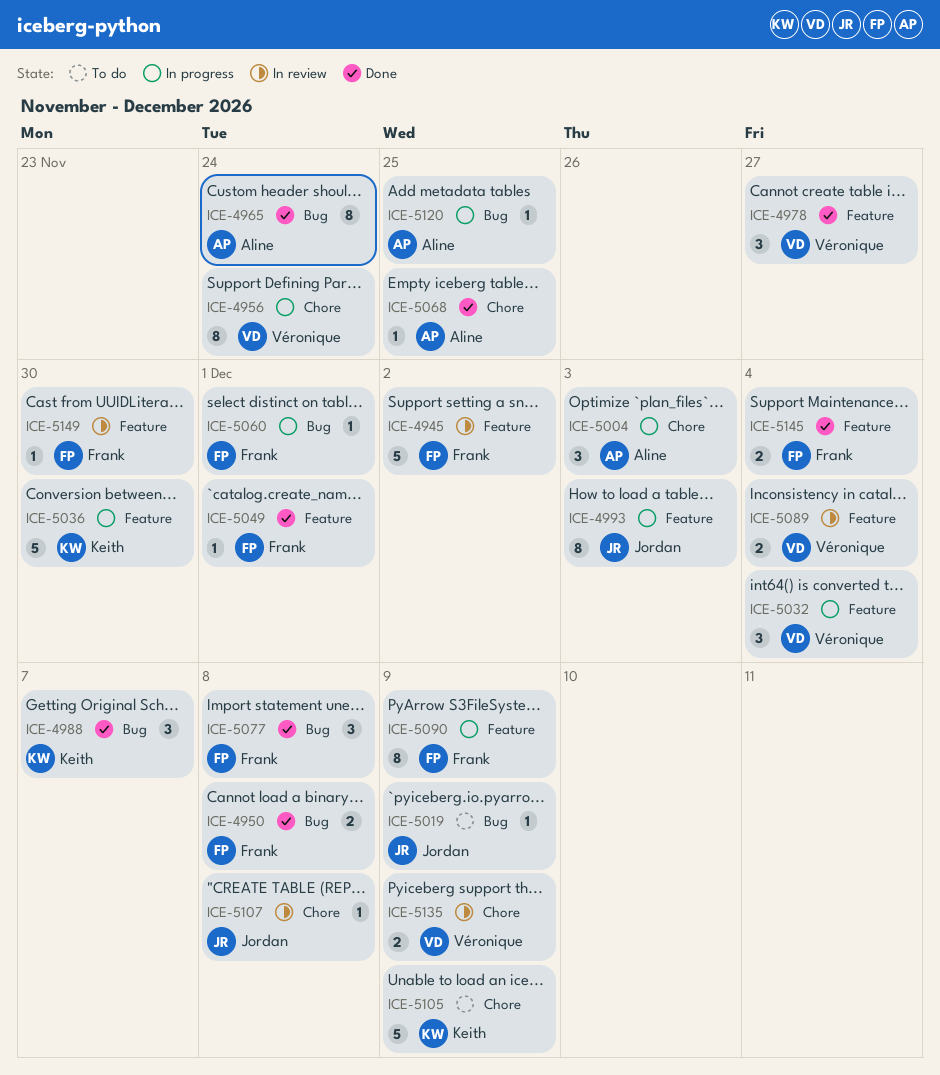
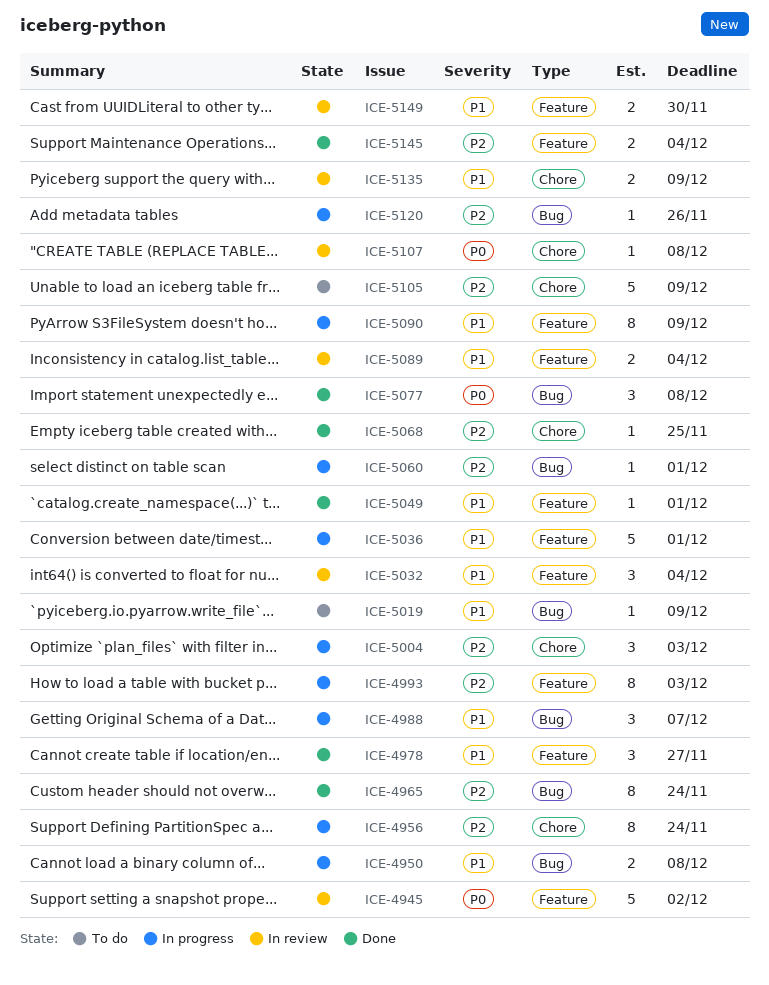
ICE-4950, status: Done -> In progress
ICE-4988, status: Done -> In progress
ICE-5032, status: In progress -> In review
ICE-5036, due: Nov 30 -> Dec 1
ICE-5120, due: Nov 25 -> Nov 26
ICE-5149, estimate: 1 -> 2

